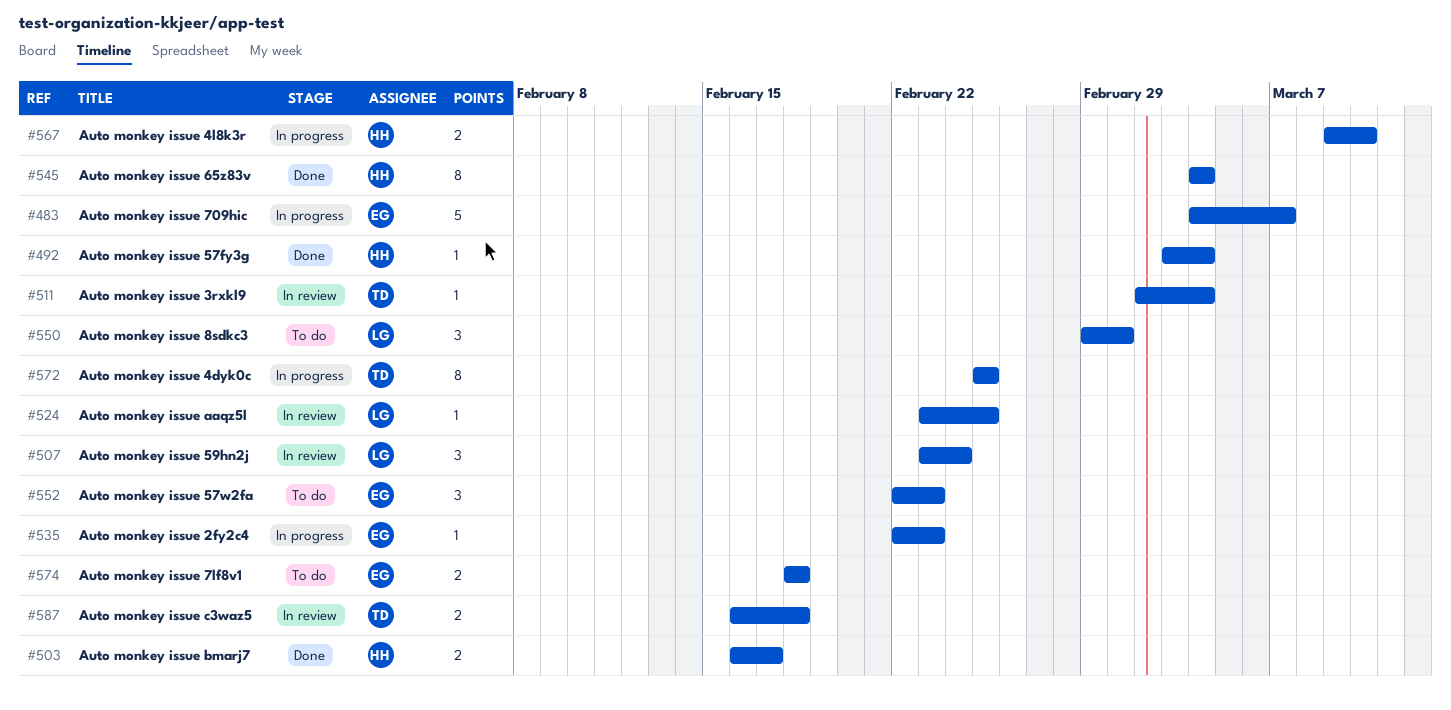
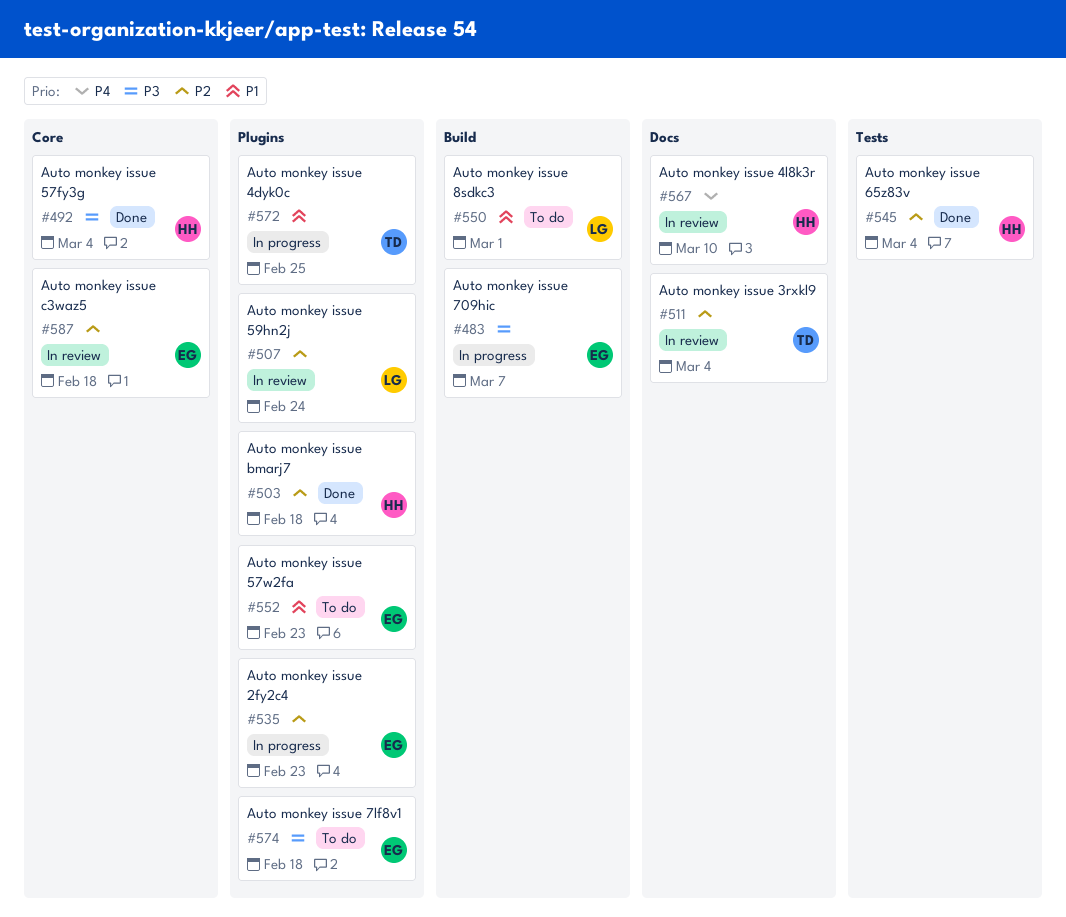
#503, due: Feb 17 -> Feb 18
#524: present -> none
#567, status: In progress -> In review
#587, owner: TD -> EG

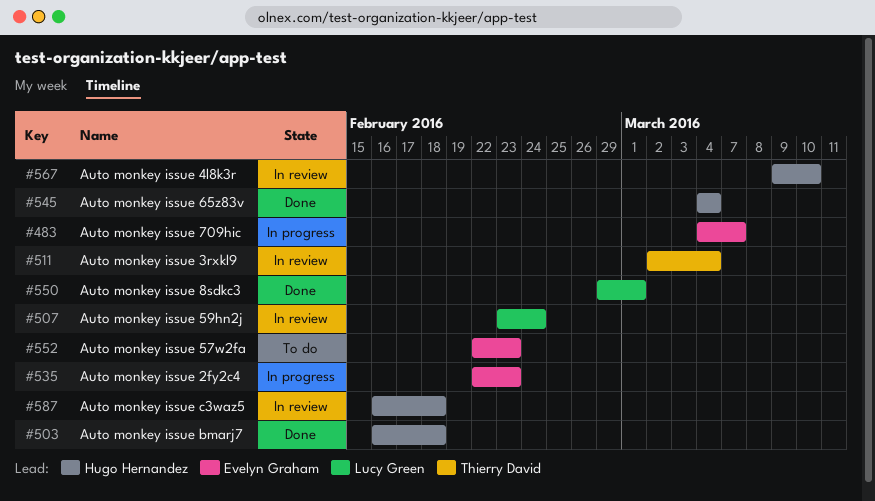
#492: present -> none
#550, status: To do -> Done
#572: present -> none
#574: present -> none
#587, owner: Evelyn Graham -> Hugo Hernandez

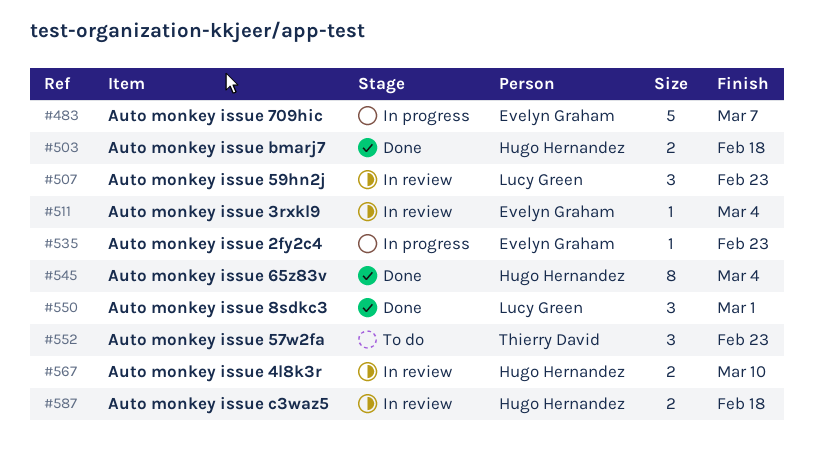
#507, due: Feb 24 -> Feb 23
#511, owner: Thierry David -> Evelyn Graham
#552, owner: Evelyn Graham -> Thierry David

